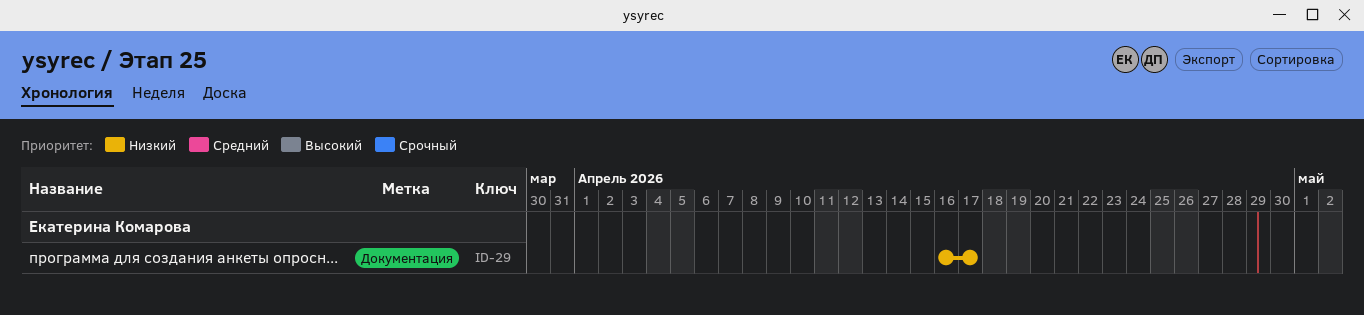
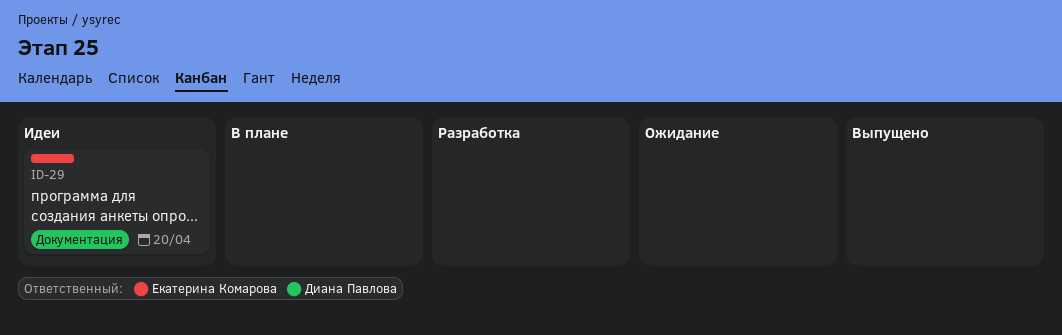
ID-29, due: Apr 17 -> Apr 20

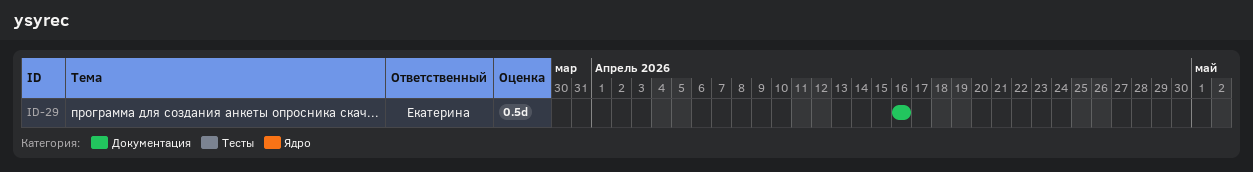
ID-29, due: Apr 20 -> Apr 16

